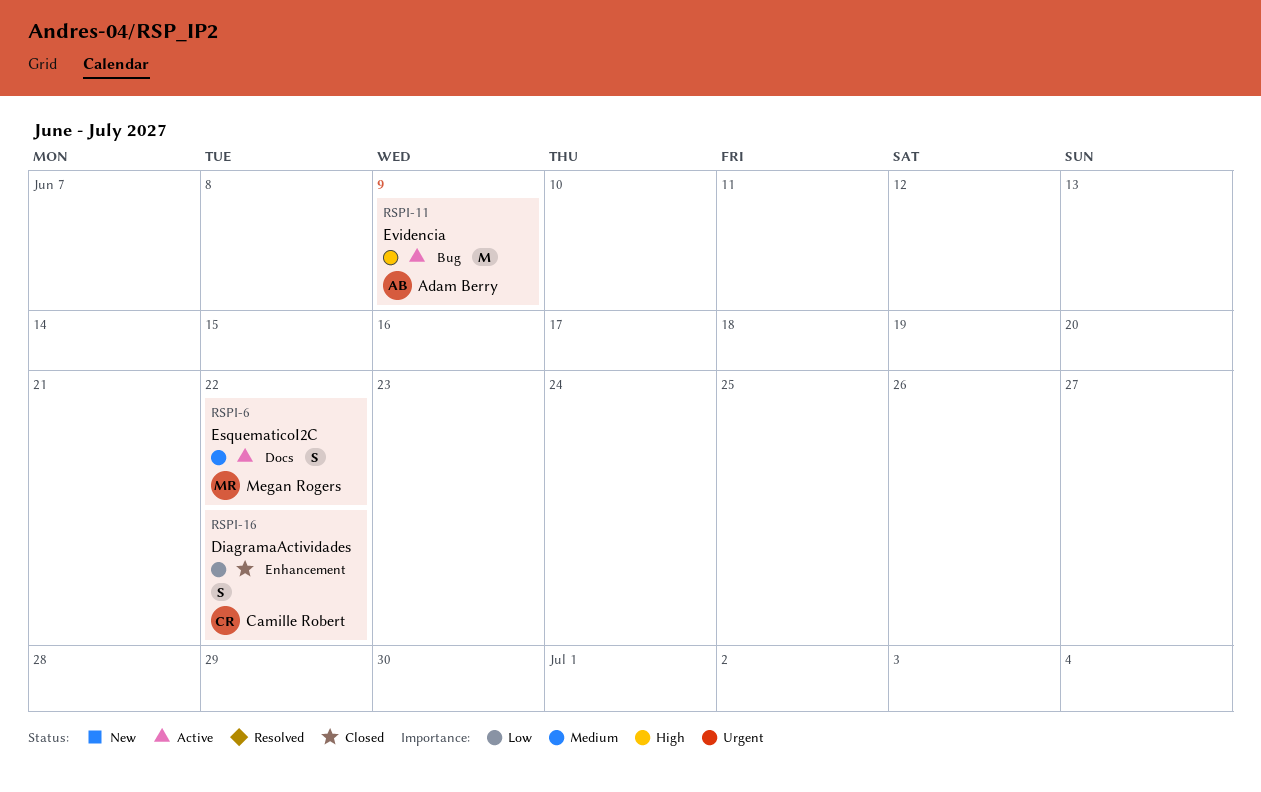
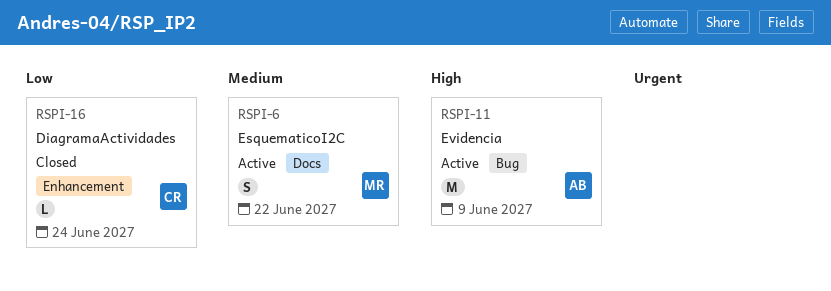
RSPI-16, estimate: S -> L
RSPI-16, due: Jun 22 -> Jun 24

